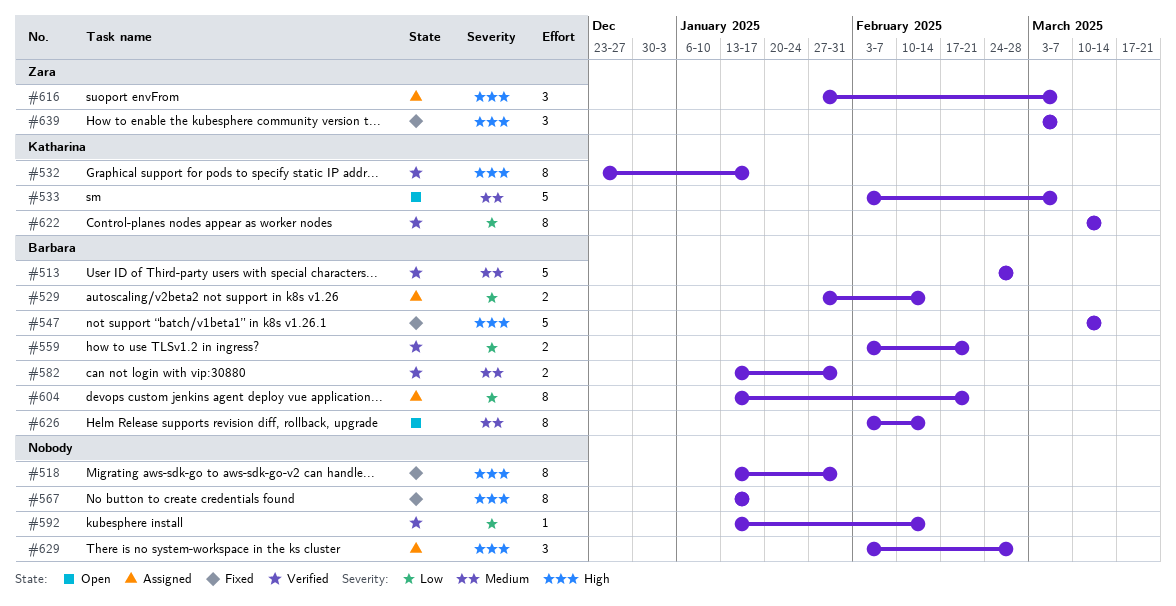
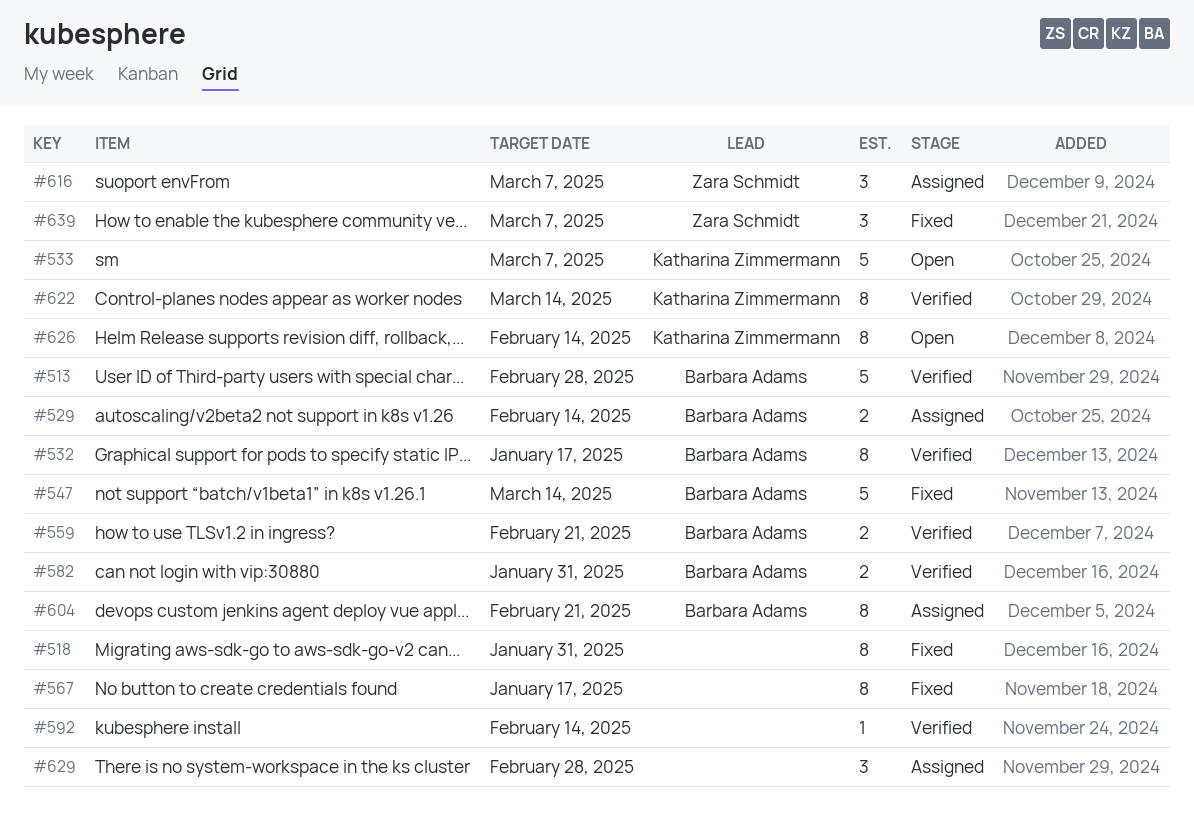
#532, owner: Katharina Zimmermann -> Barbara Adams
#626, owner: Barbara Adams -> Katharina Zimmermann

